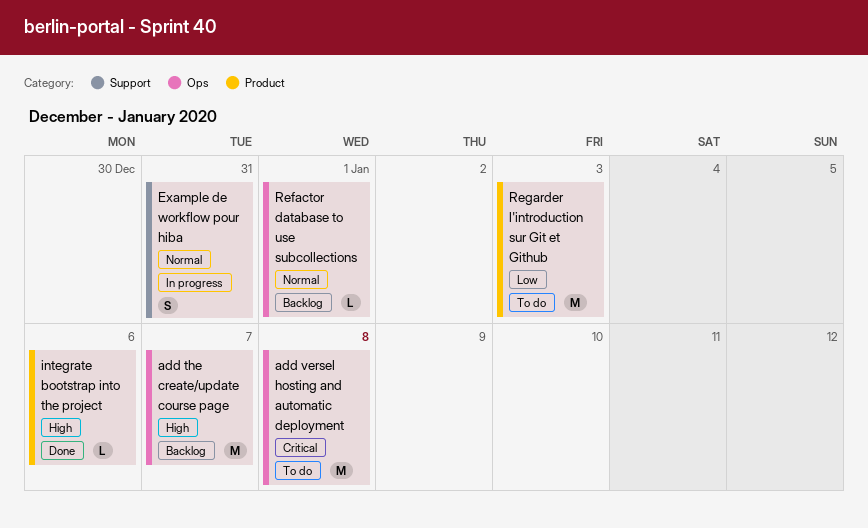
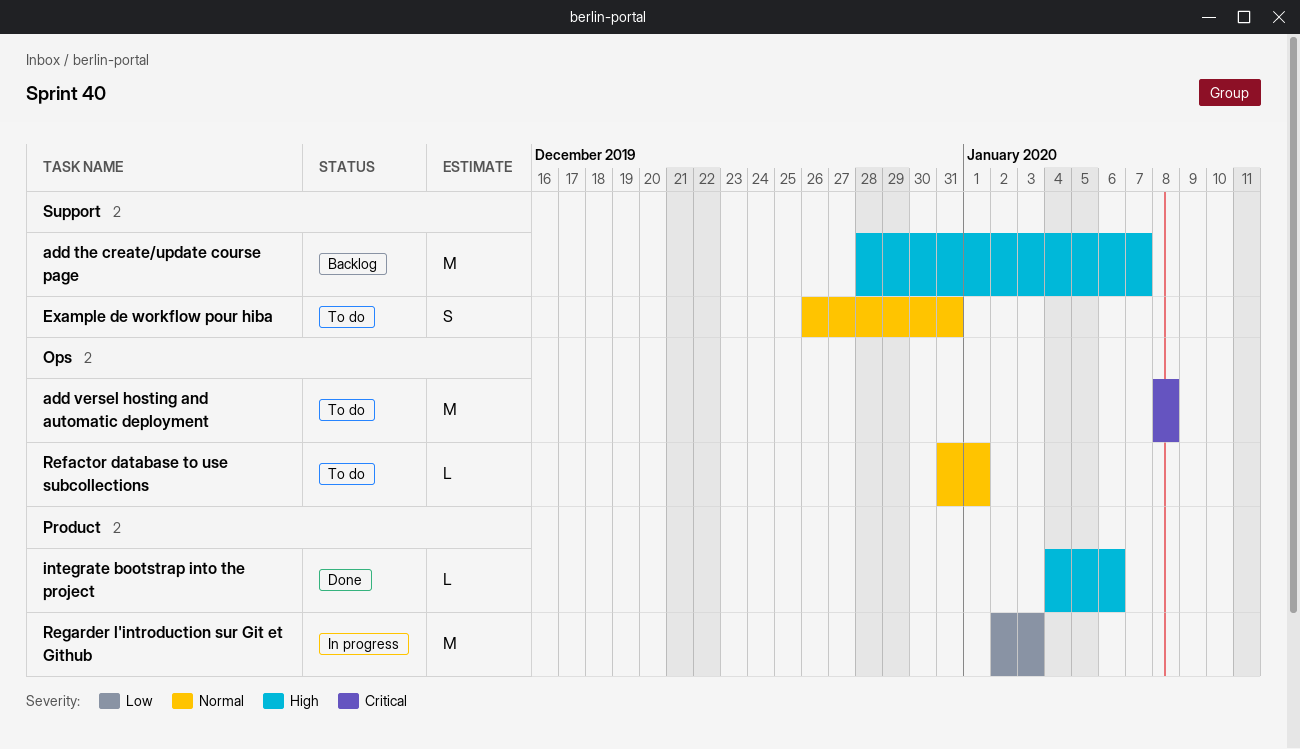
add the create/update course page, label: Ops -> Support
Example de workflow pour hiba, status: In progress -> To do
Refactor database to use subcollections, status: Backlog -> To do
Regarder l'introduction sur Git et Github, status: To do -> In progress

